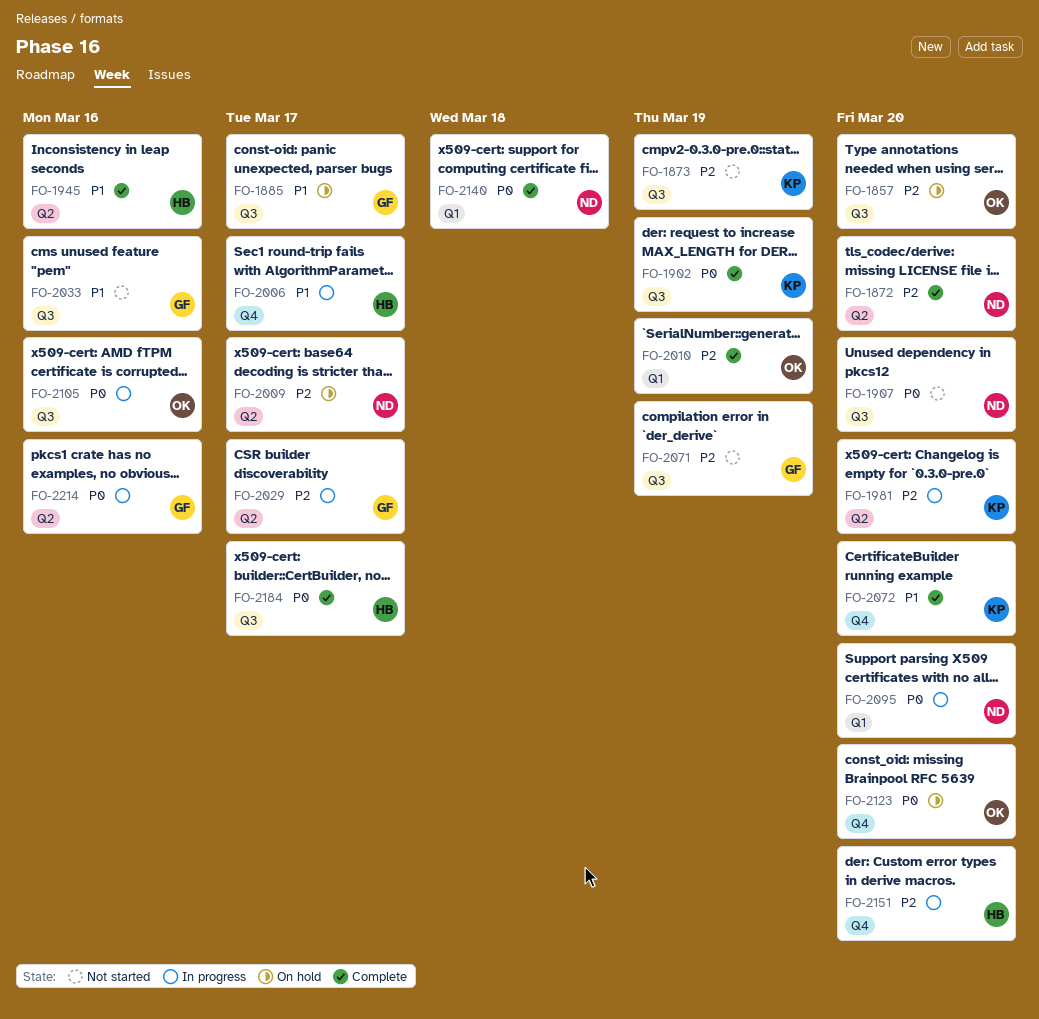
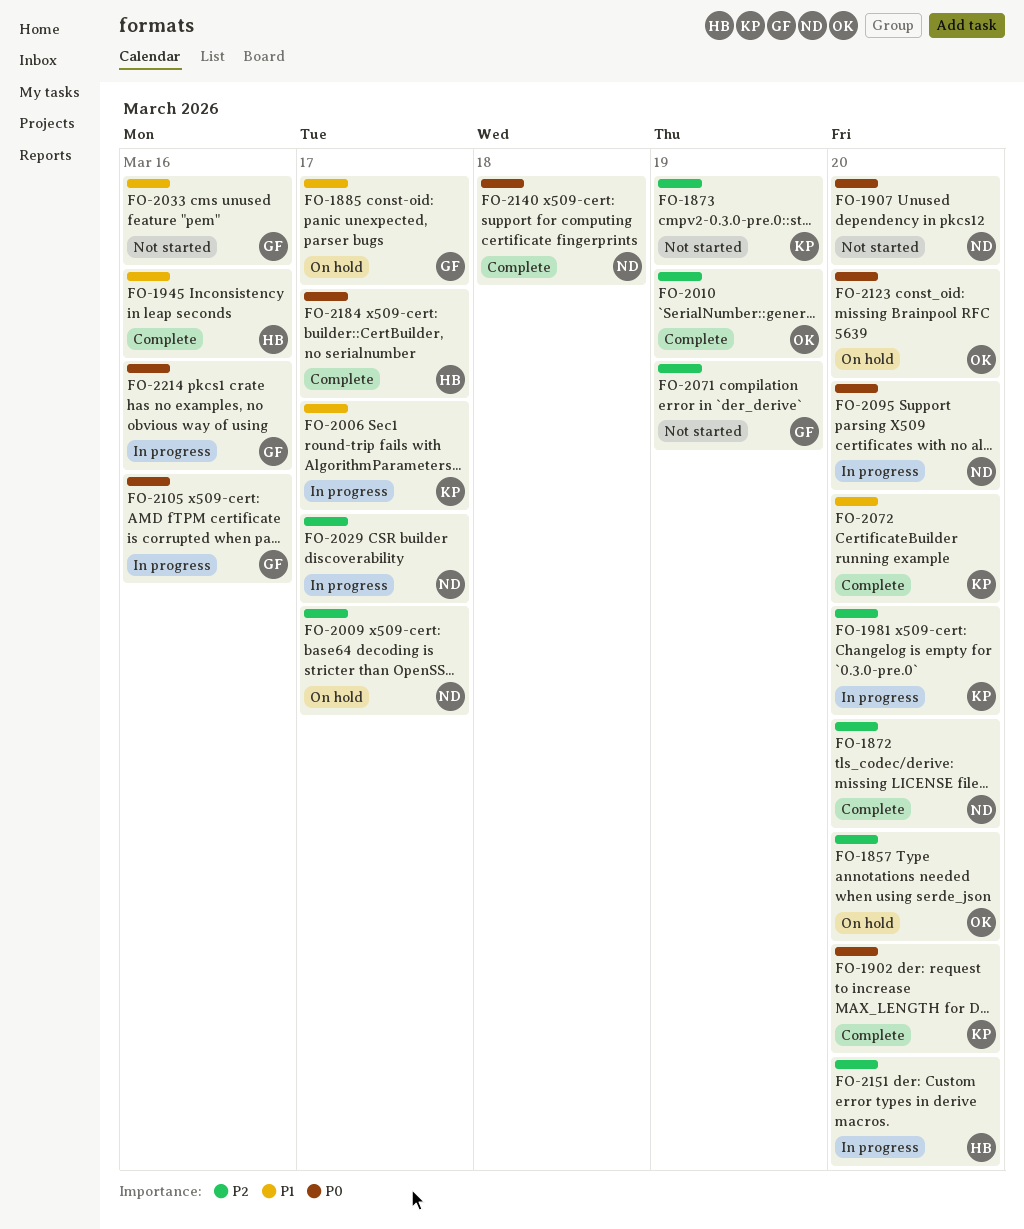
FO-1902, due: Mar 19 -> Mar 20
FO-2006, owner: HB -> KP
FO-2029, owner: GF -> ND
FO-2105, owner: OK -> GF

